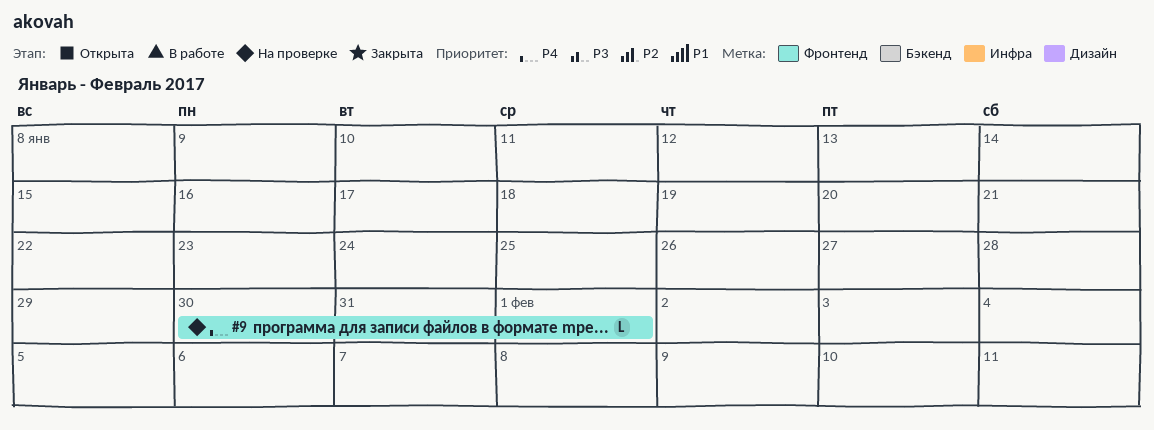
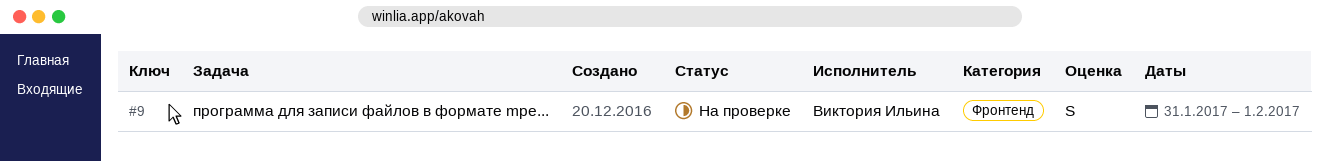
#9, estimate: L -> S
#9, start: Jan 30 -> Jan 31

